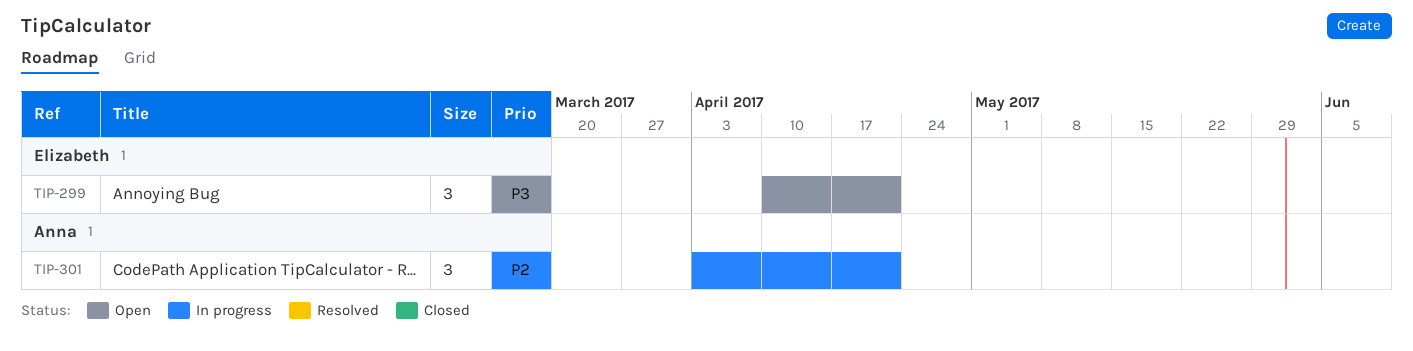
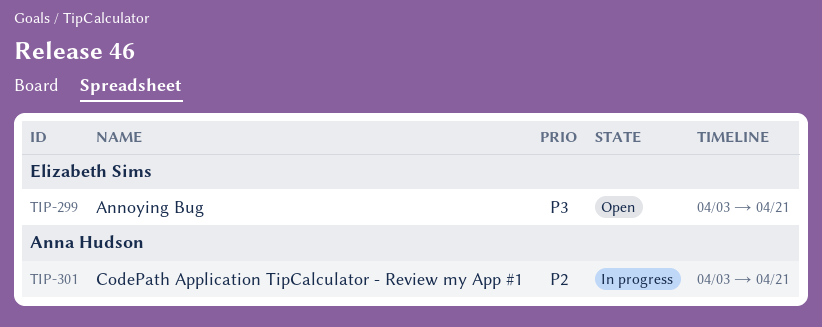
TIP-299, start: Apr 10 -> Apr 3

